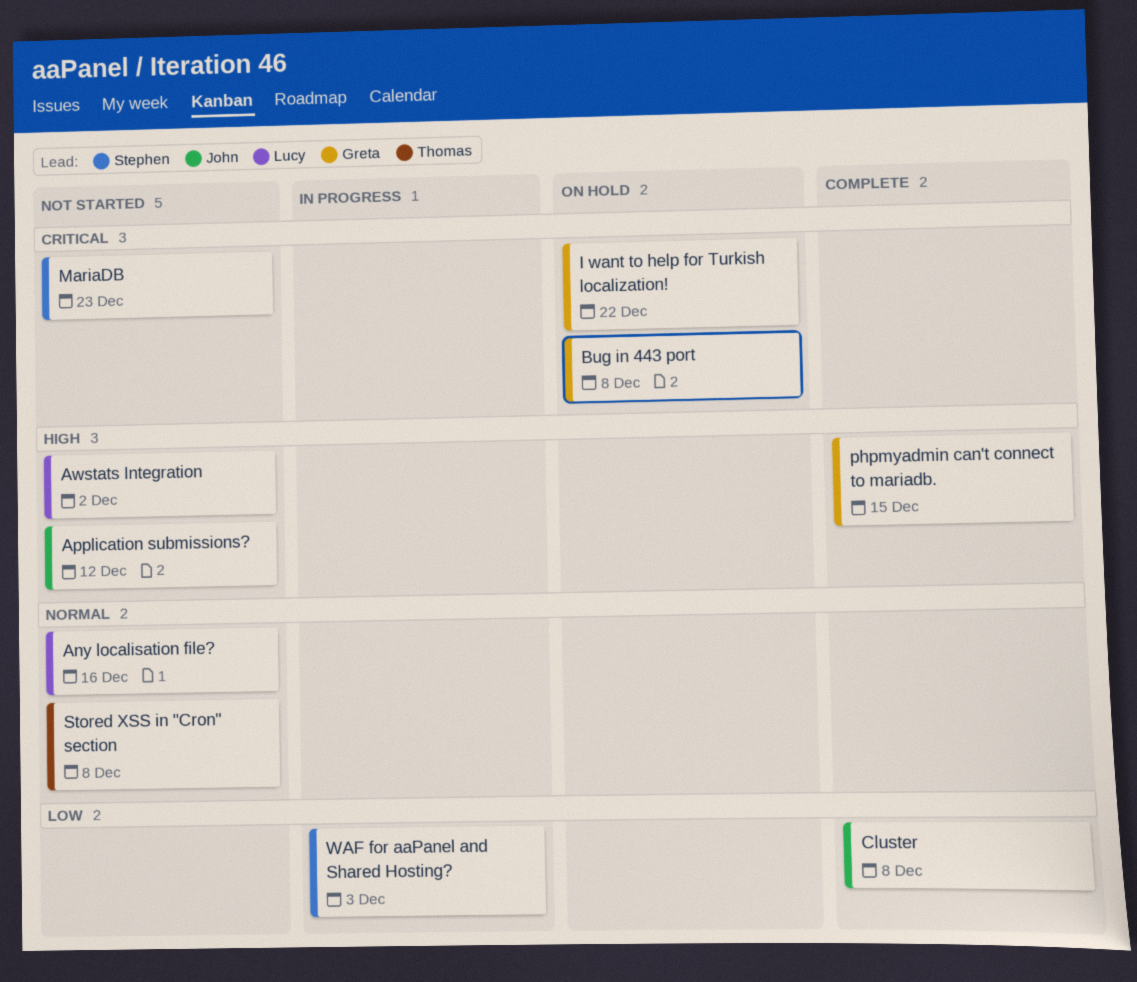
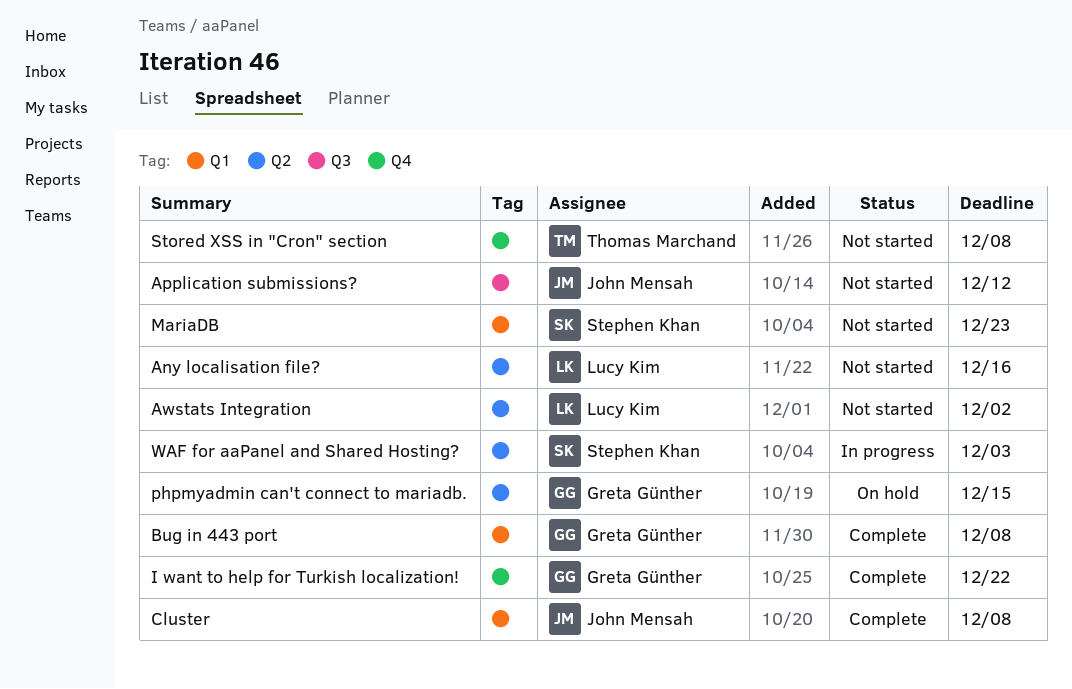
Bug in 443 port, status: On hold -> Complete
I want to help for Turkish localization!, status: On hold -> Complete
phpmyadmin can't connect to mariadb., status: Complete -> On hold

